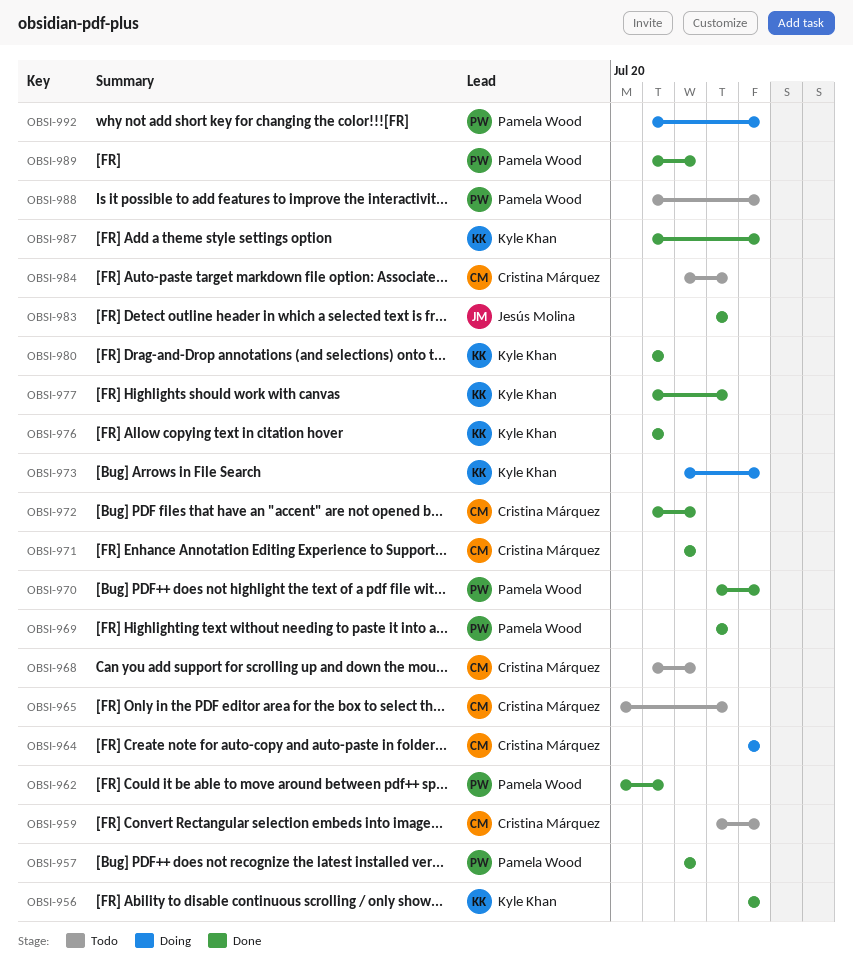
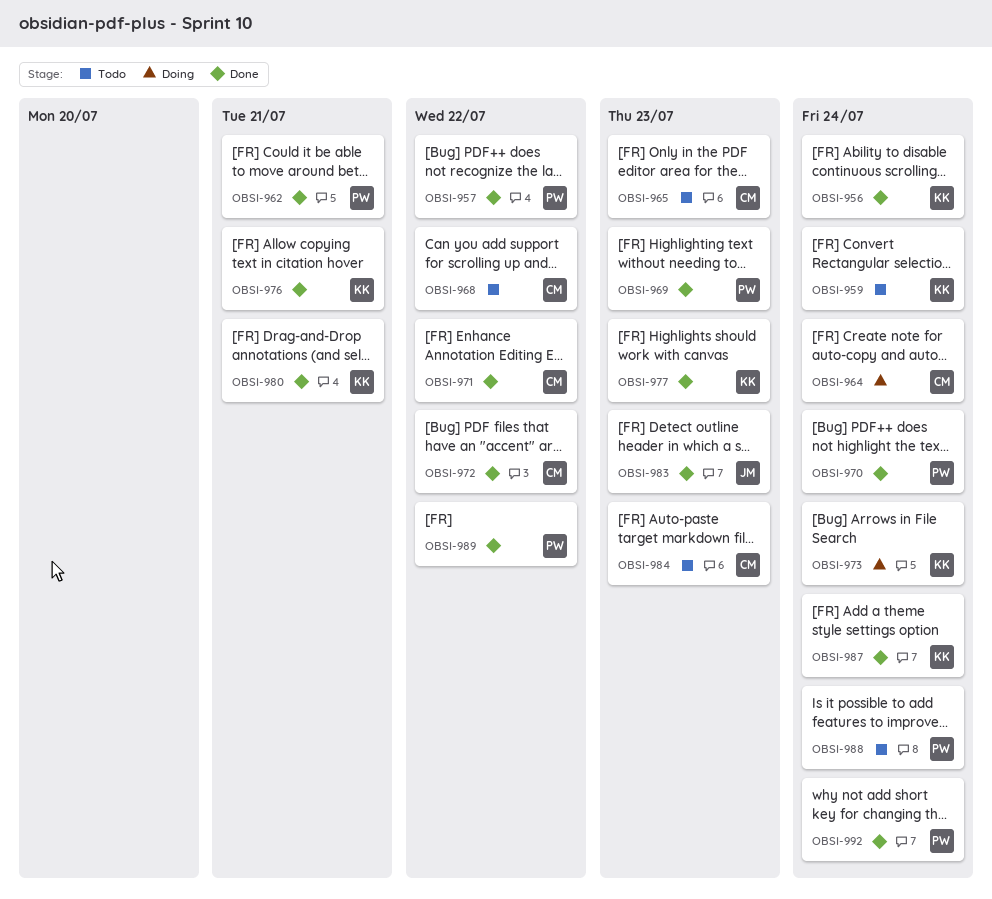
OBSI-959, owner: Cristina Márquez -> Kyle Khan
OBSI-992, status: Doing -> Done

